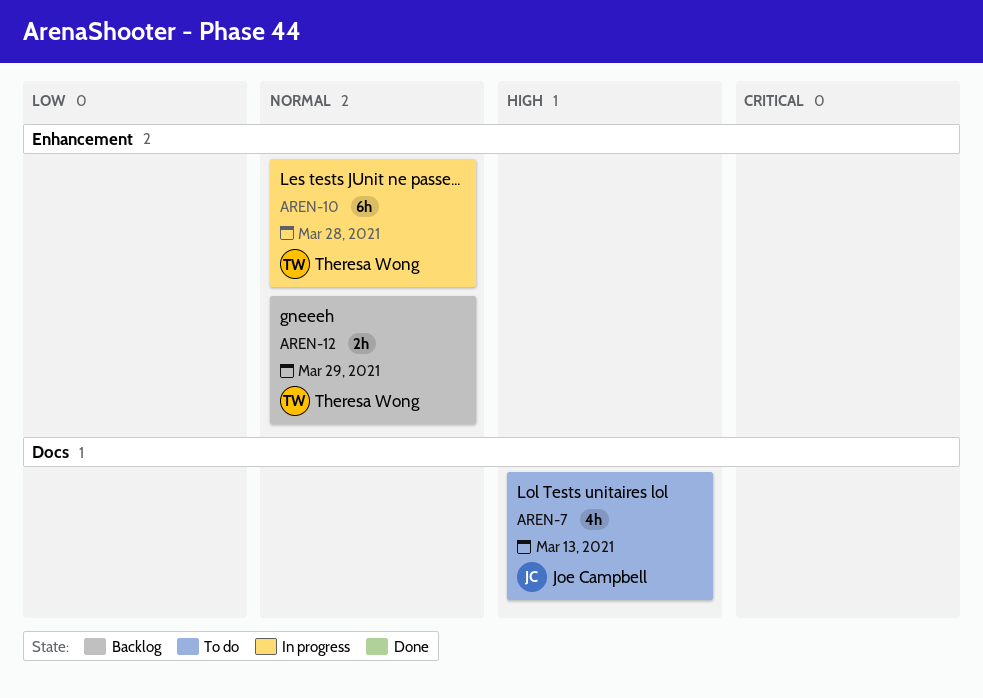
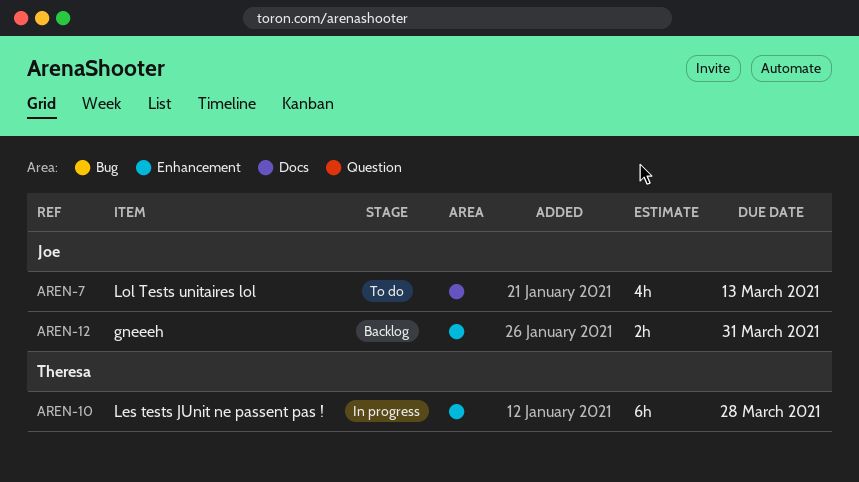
AREN-12, owner: Theresa Wong -> Joe Campbell
AREN-12, due: Mar 29 -> Mar 31

